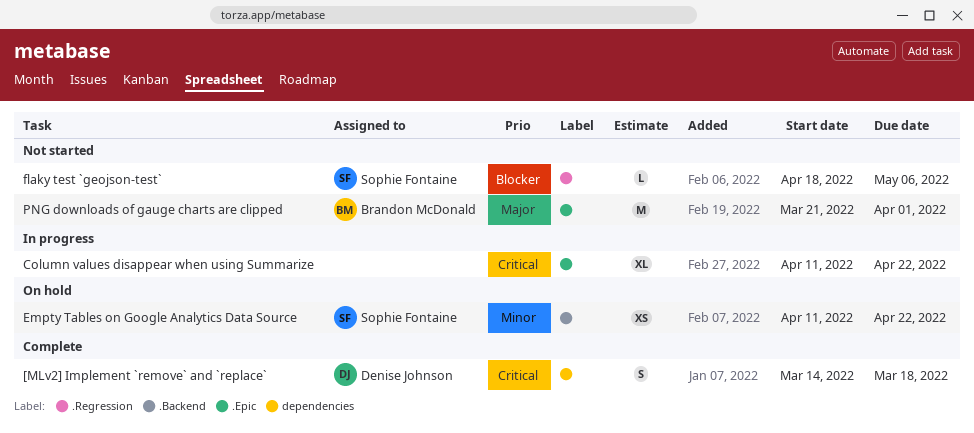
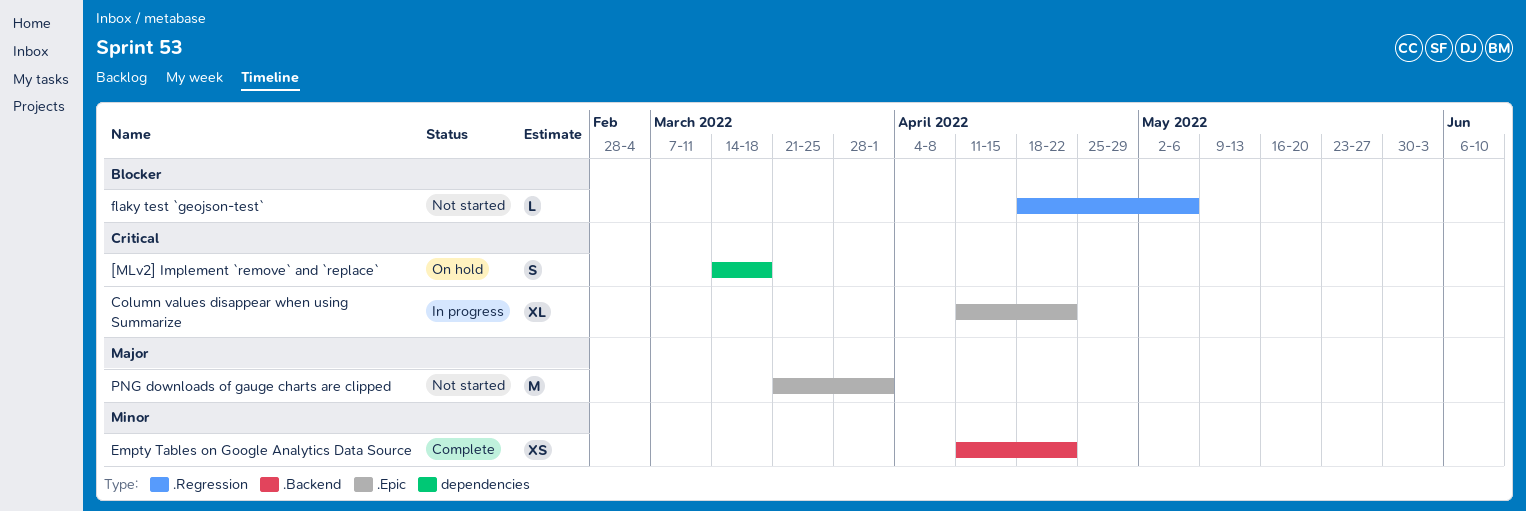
[MLv2] Implement `remove` and `replace`, status: Complete -> On hold
Empty Tables on Google Analytics Data Source, status: On hold -> Complete

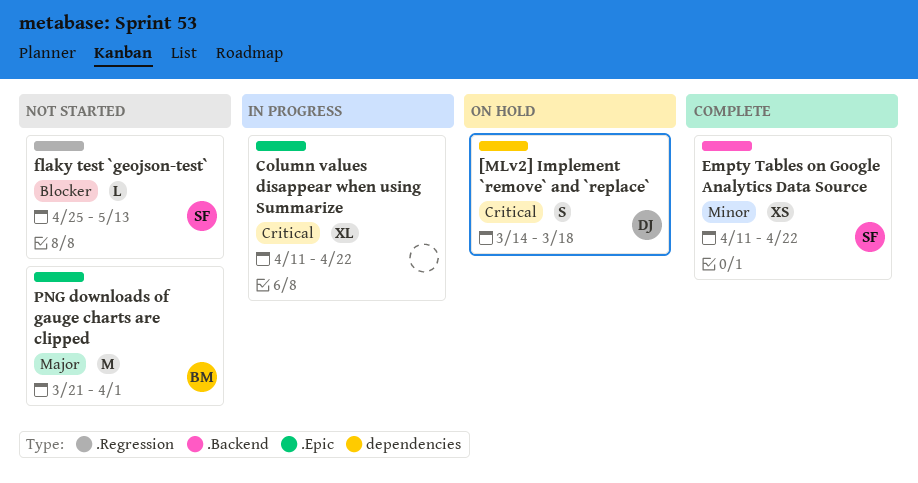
flaky test `geojson-test`, start: Apr 18 -> Apr 25
flaky test `geojson-test`, due: May 6 -> May 13

